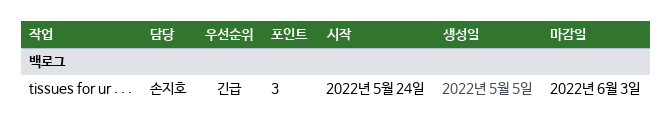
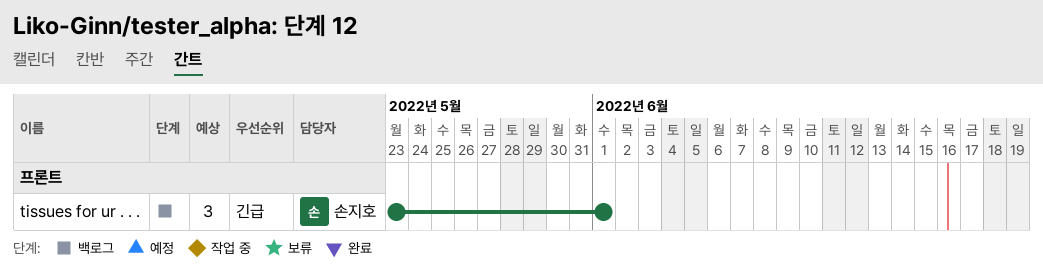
tissues for ur . . ., start: May 24 -> May 23
tissues for ur . . ., due: Jun 3 -> Jun 1

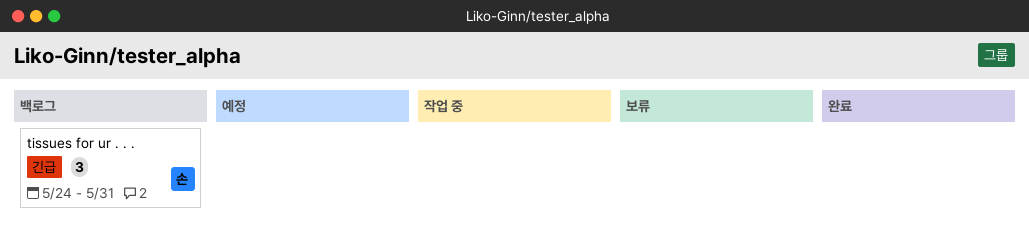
tissues for ur . . ., start: May 23 -> May 24
tissues for ur . . ., due: Jun 1 -> May 31

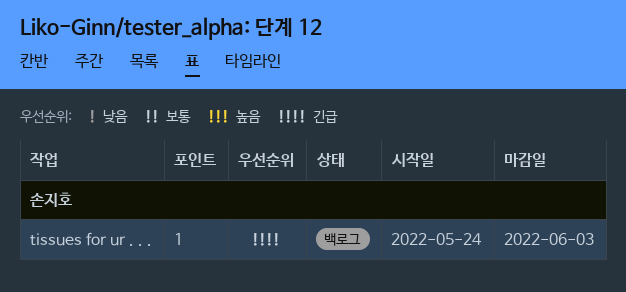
tissues for ur . . ., estimate: 3 -> 1
tissues for ur . . ., due: May 31 -> Jun 3

